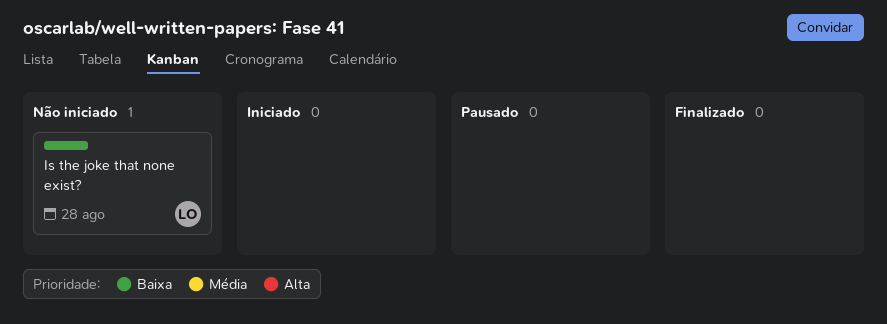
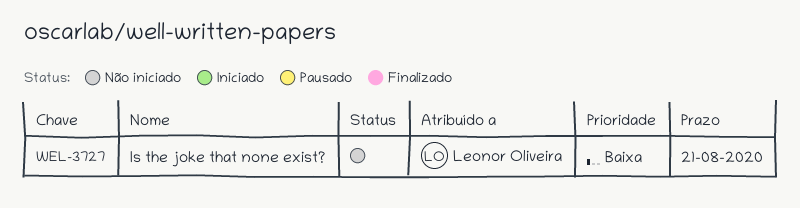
Is the joke that none exist?, due: Aug 28 -> Aug 21

